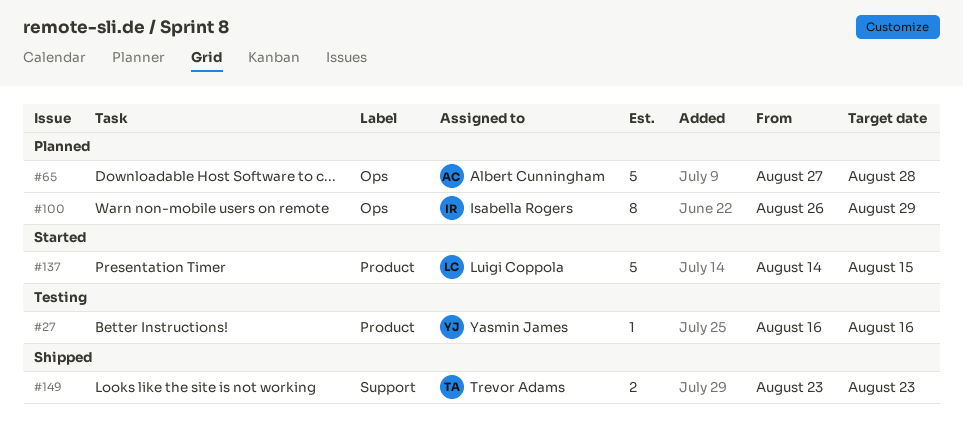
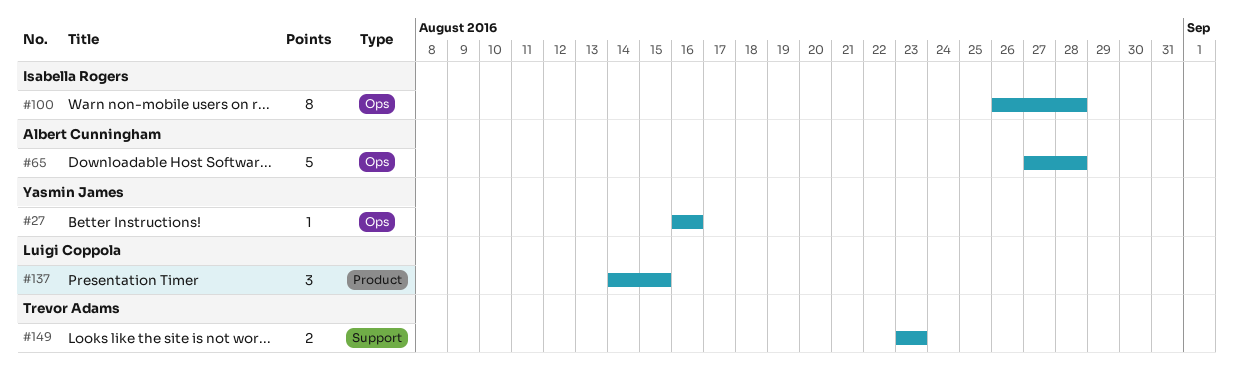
#27, label: Product -> Ops
#100, due: Aug 29 -> Aug 28
#137, estimate: 5 -> 3

